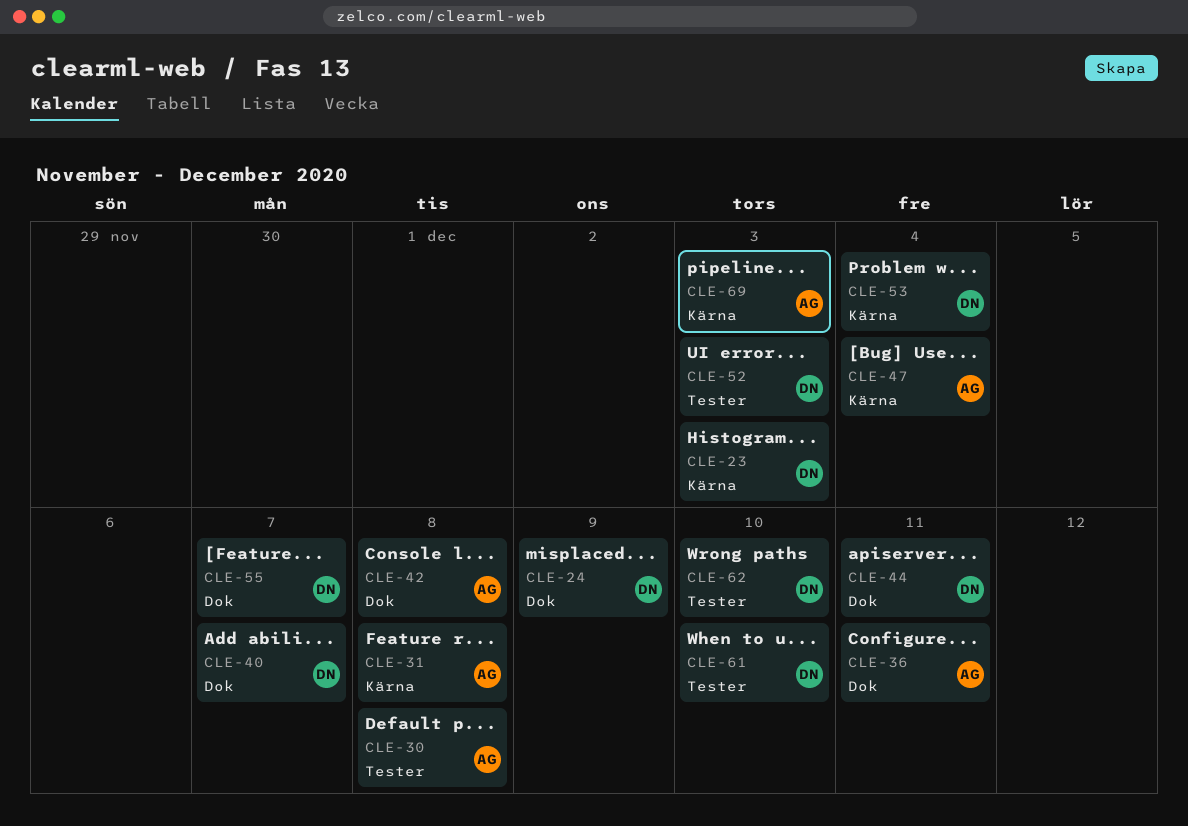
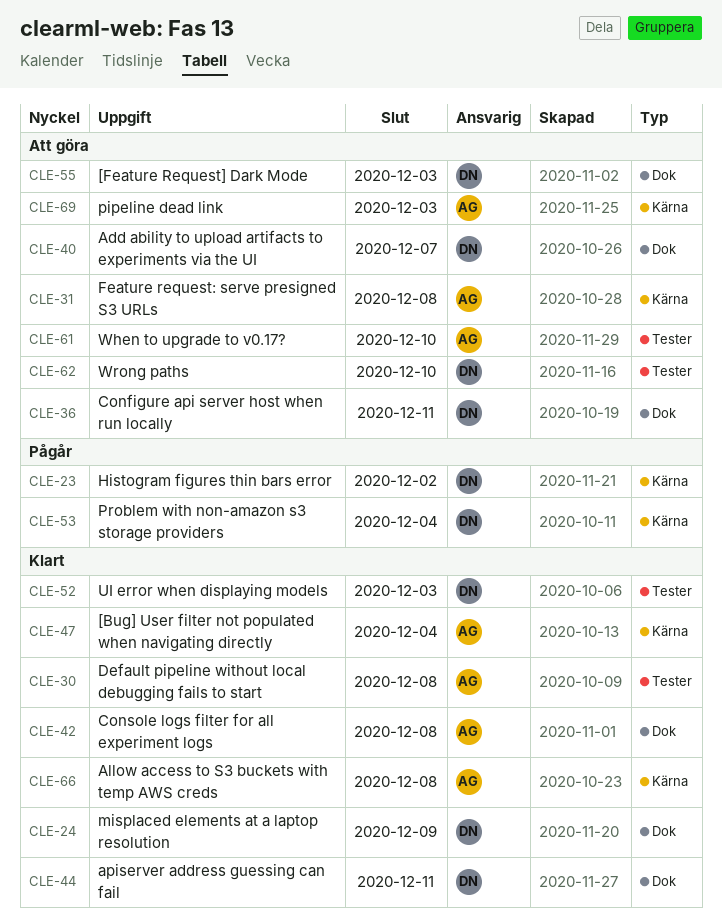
CLE-23, due: Dec 3 -> Dec 2
CLE-36, owner: AG -> DN
CLE-55, due: Dec 7 -> Dec 3
CLE-61, owner: DN -> AG
CLE-66: none -> present

